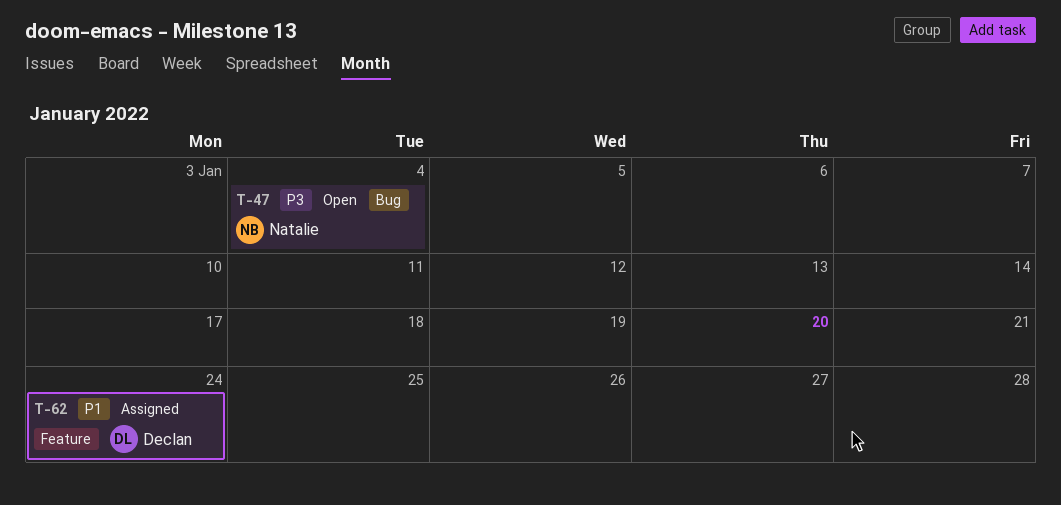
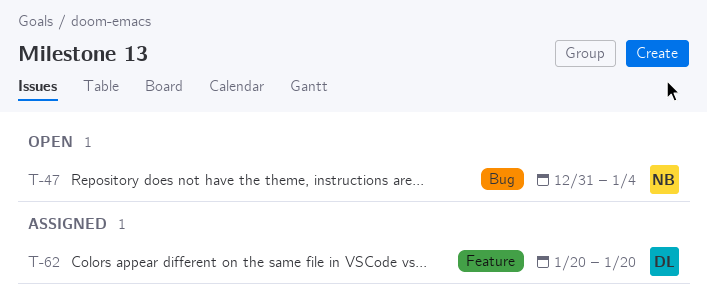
T-62, due: Jan 24 -> Jan 20

